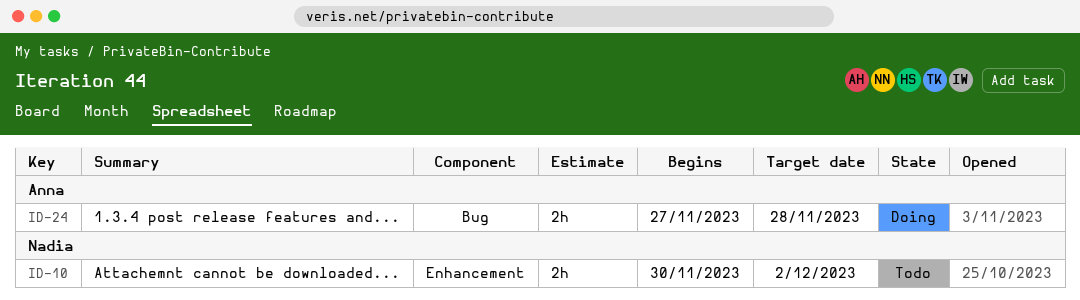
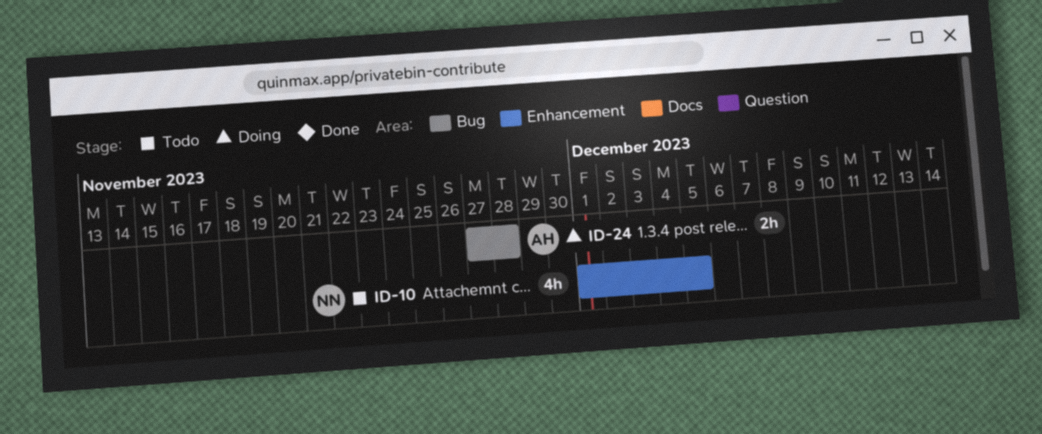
ID-10, estimate: 2h -> 4h
ID-10, start: Nov 30 -> Dec 1
ID-10, due: Dec 2 -> Dec 5

